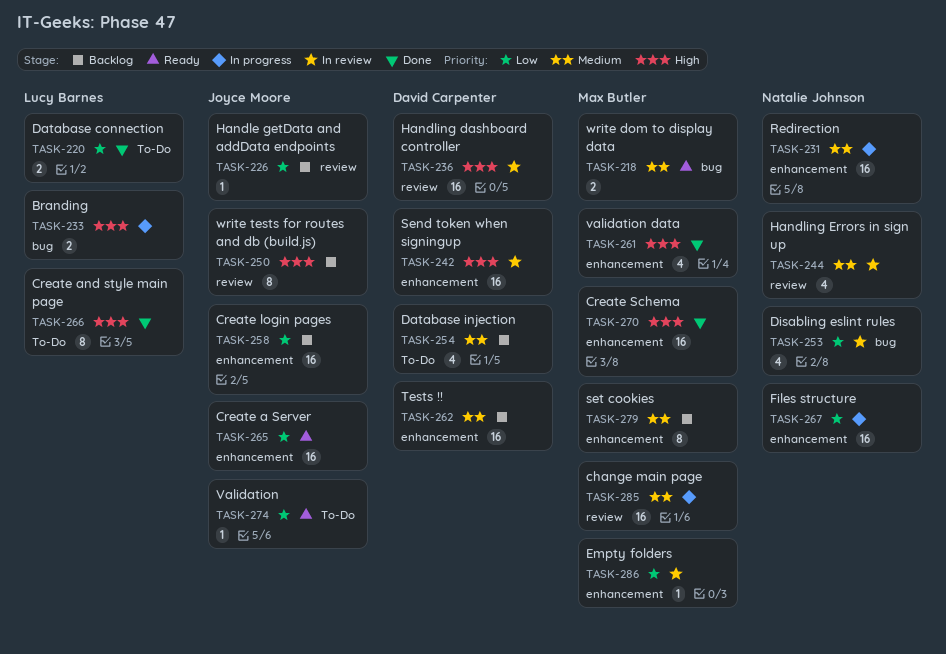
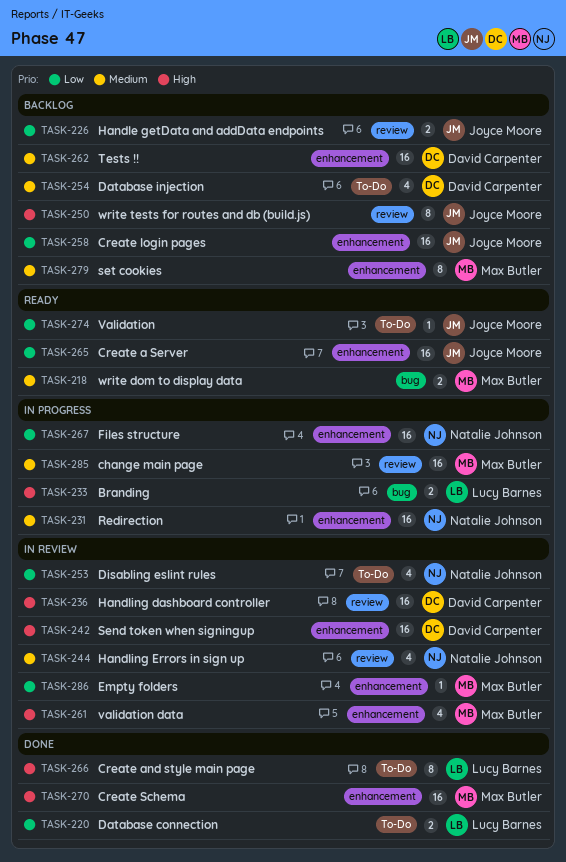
TASK-226, estimate: 1 -> 2
TASK-253, label: bug -> To-Do
TASK-261, status: Done -> In review

